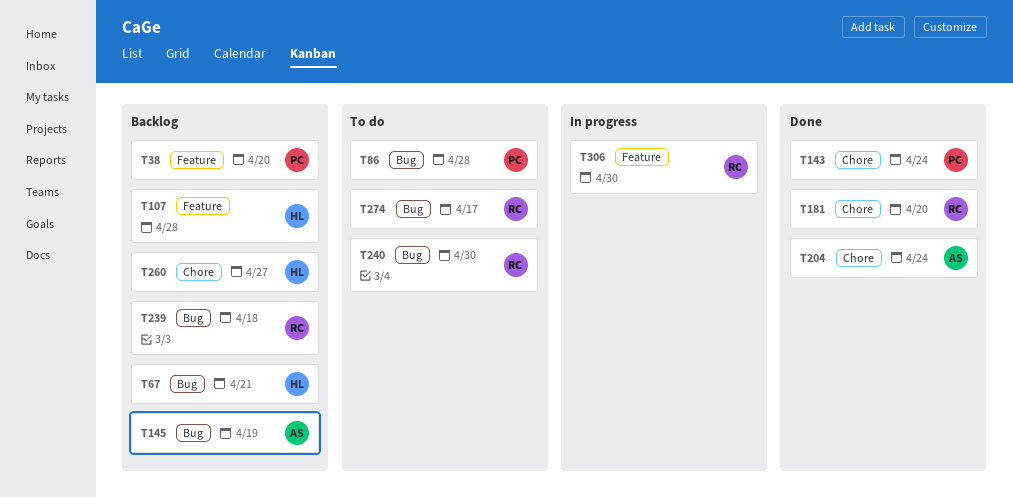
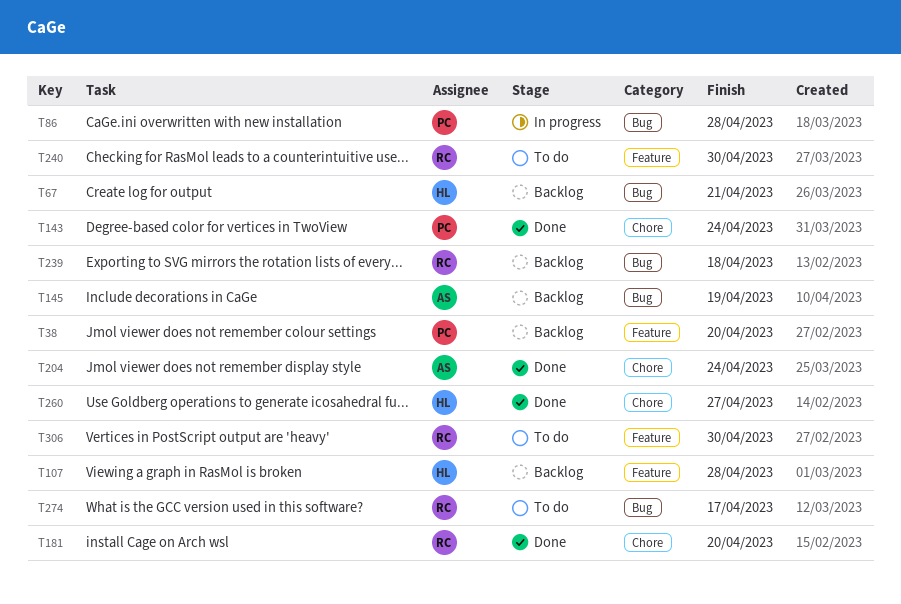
T86, status: To do -> In progress
T240, label: Bug -> Feature
T260, status: Backlog -> Done
T306, status: In progress -> To do

